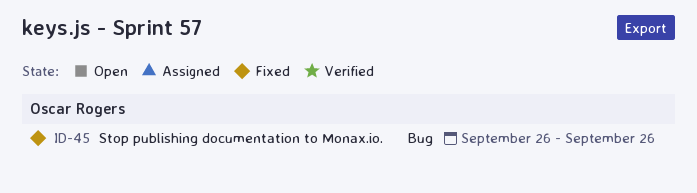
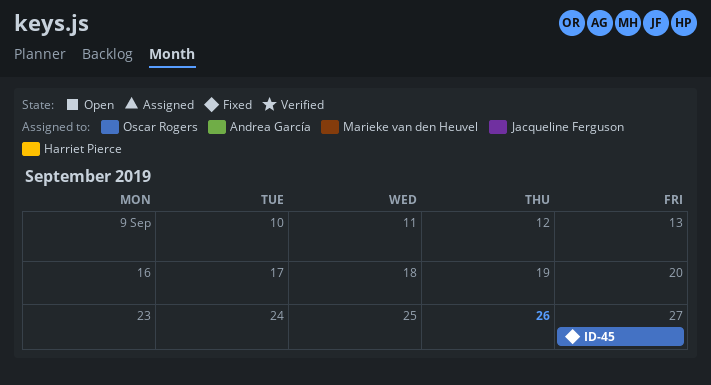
ID-45, start: Sep 26 -> Sep 27
ID-45, due: Sep 26 -> Sep 27

